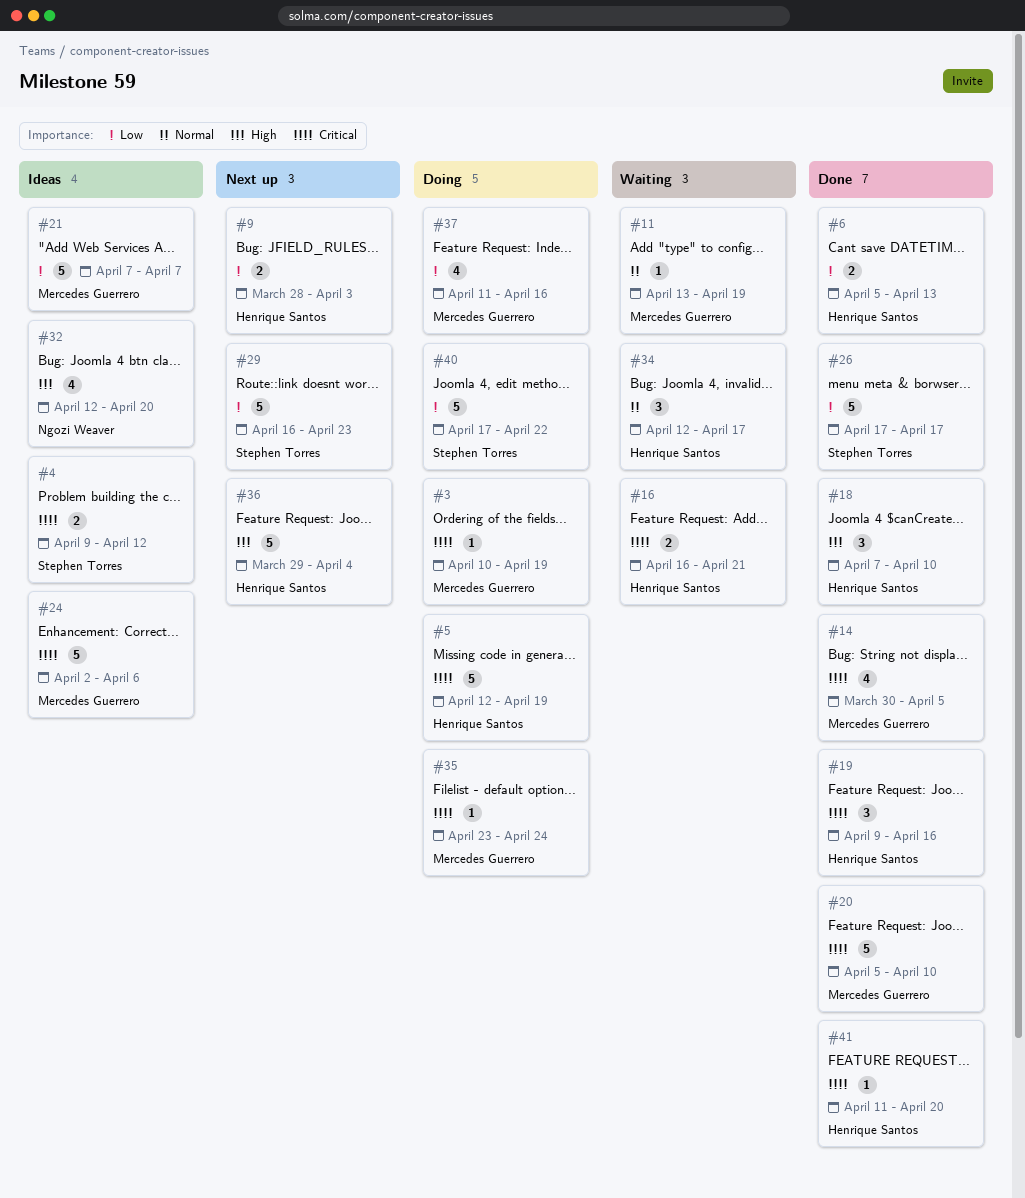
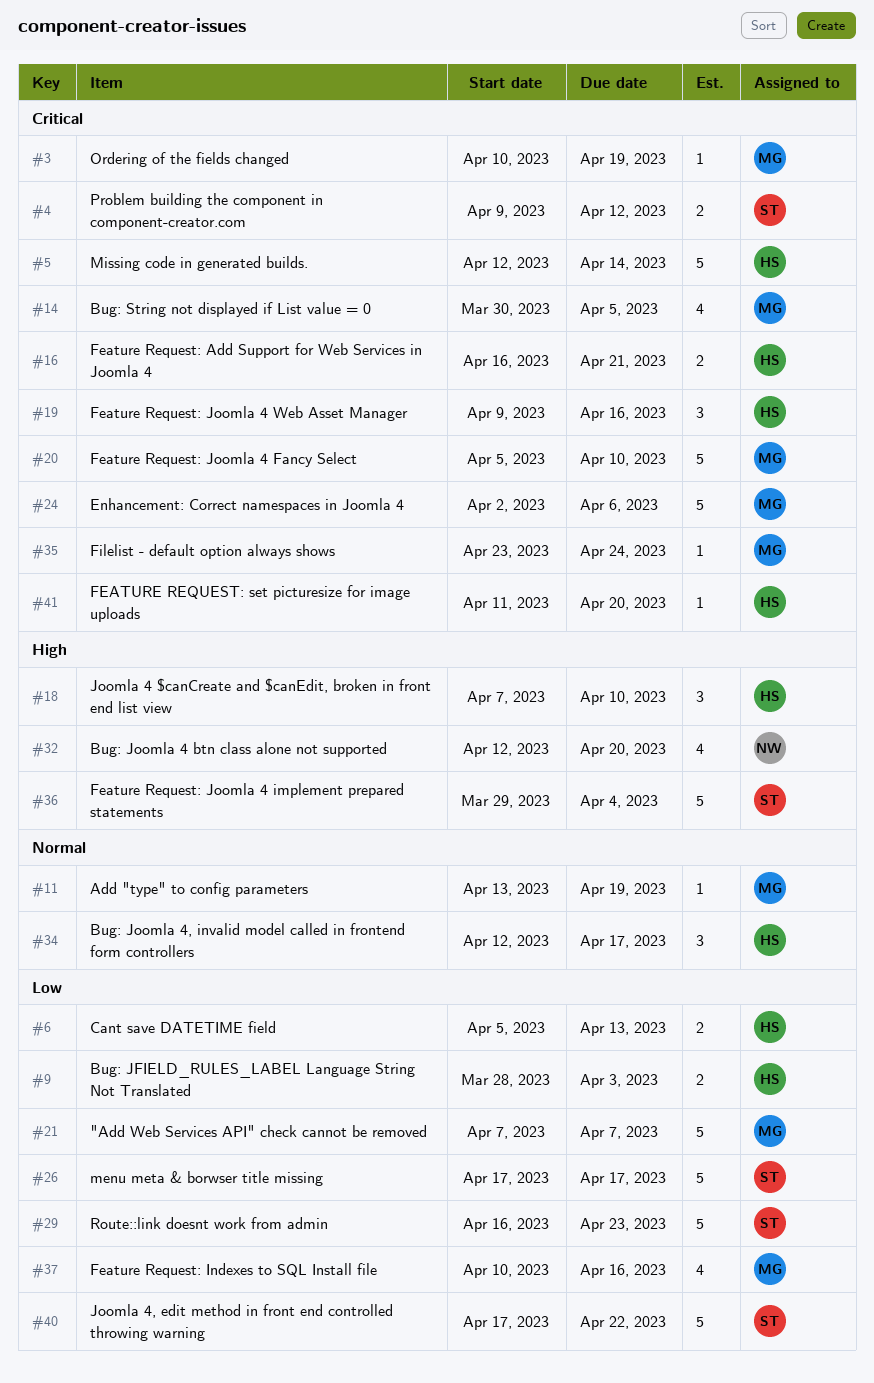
#5, due: Apr 19 -> Apr 14
#36, owner: Henrique Santos -> Stephen Torres
#37, start: Apr 11 -> Apr 10

